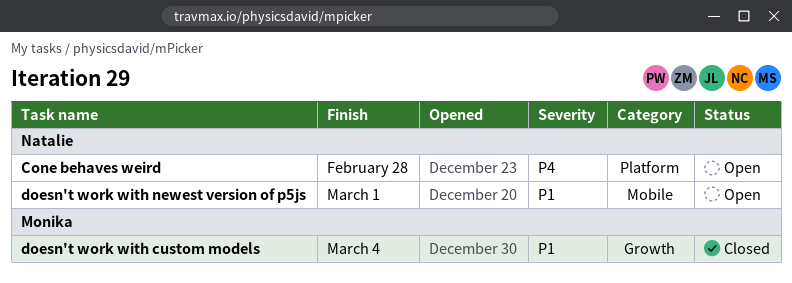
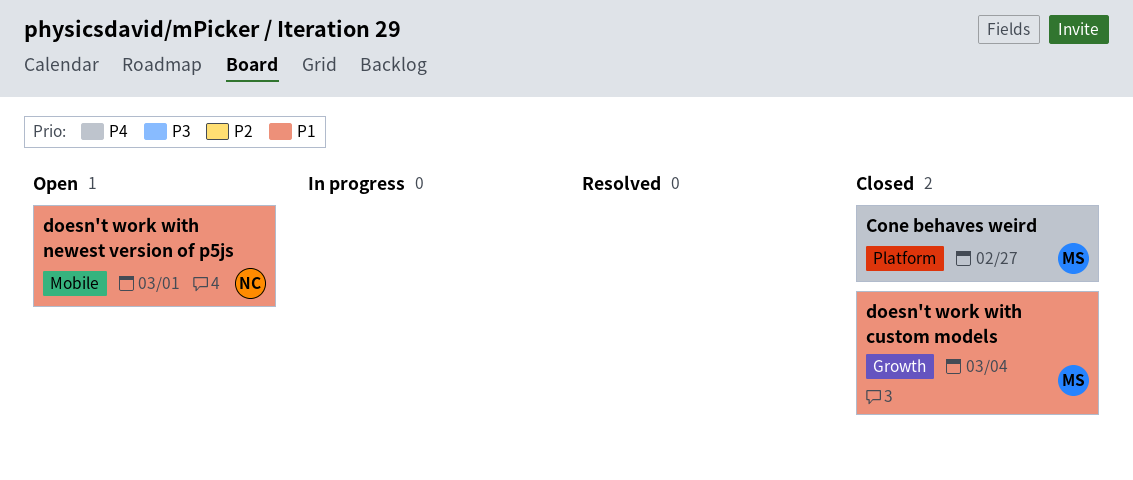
Cone behaves weird, status: Open -> Closed
Cone behaves weird, owner: Natalie -> Monika
Cone behaves weird, due: Feb 28 -> Feb 27

